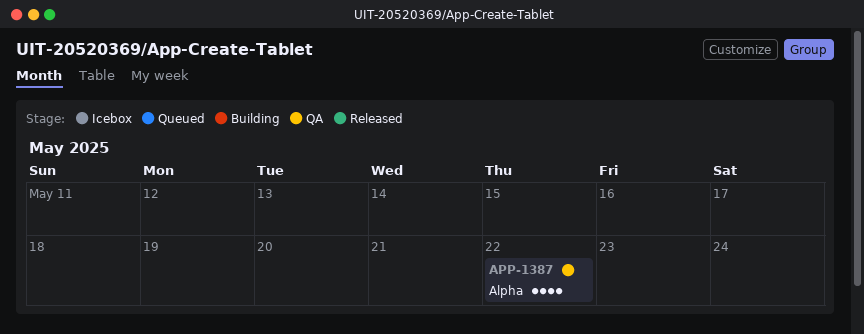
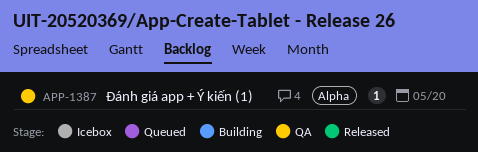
APP-1387, estimate: 4 -> 1
APP-1387, due: May 22 -> May 20

